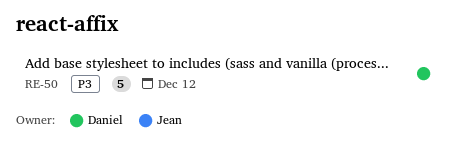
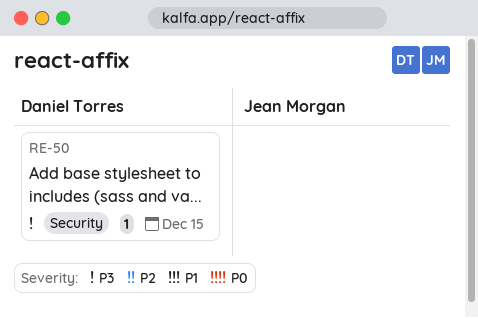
RE-50, estimate: 5 -> 1
RE-50, due: Dec 12 -> Dec 15

